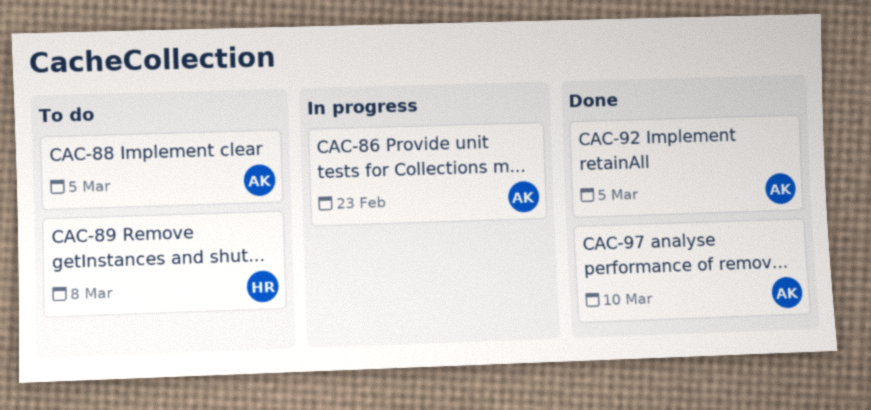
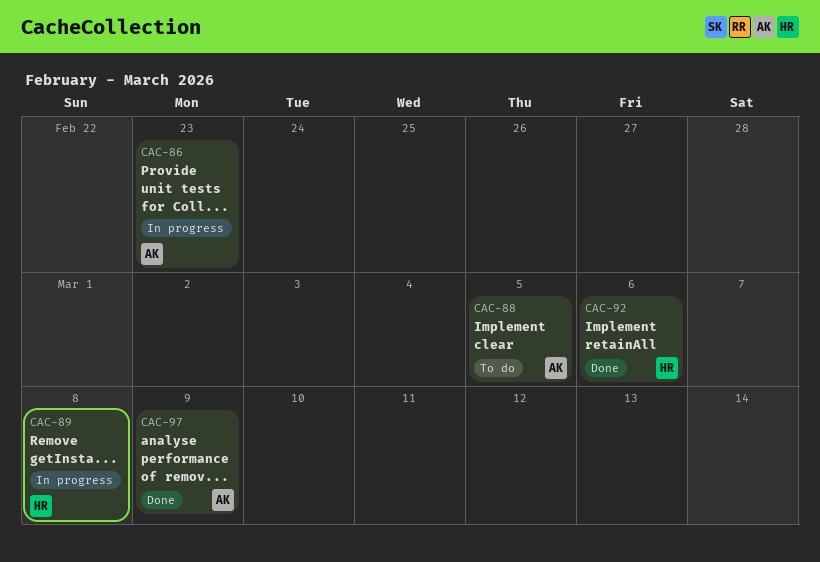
CAC-89, status: To do -> In progress
CAC-92, owner: AK -> HR
CAC-92, due: Mar 5 -> Mar 6
CAC-97, due: Mar 10 -> Mar 9

